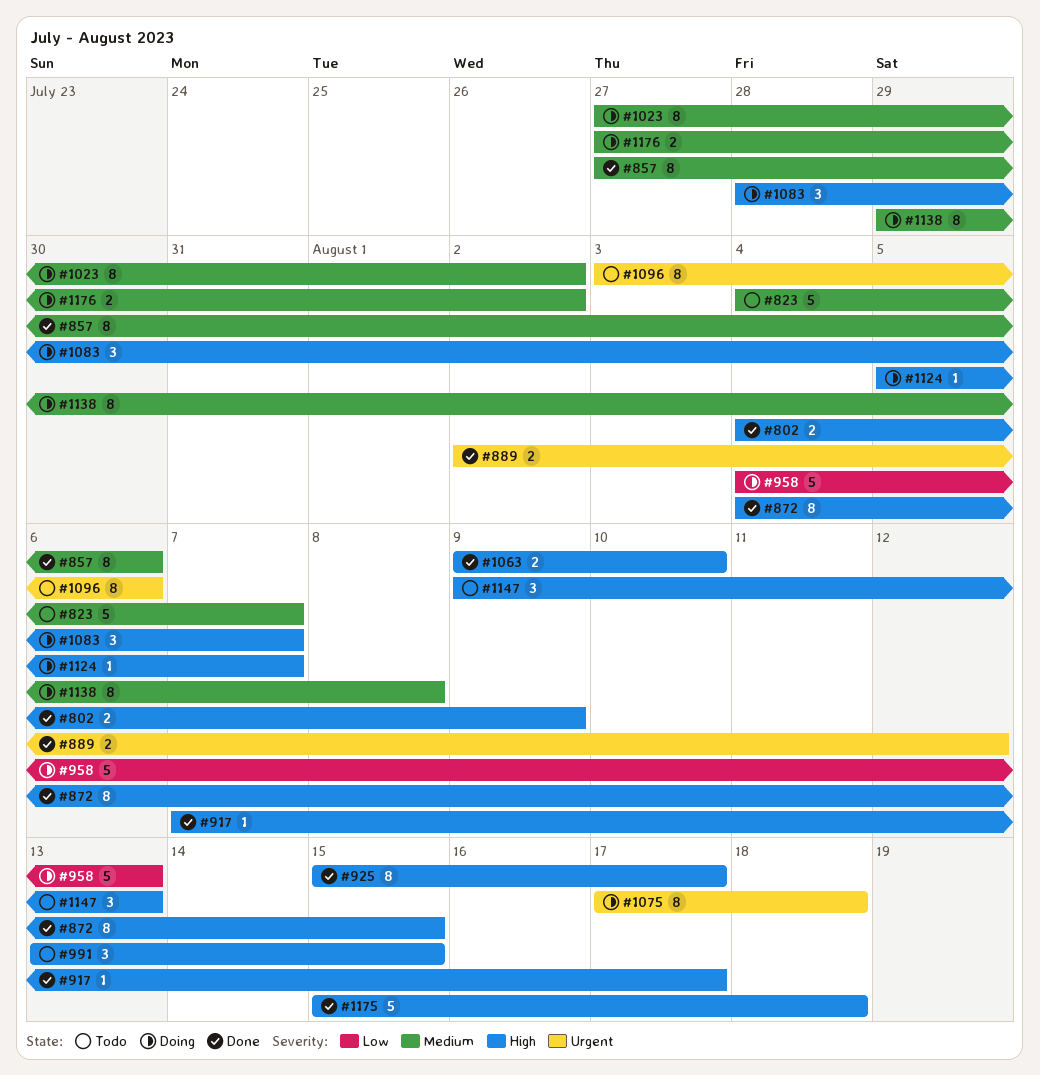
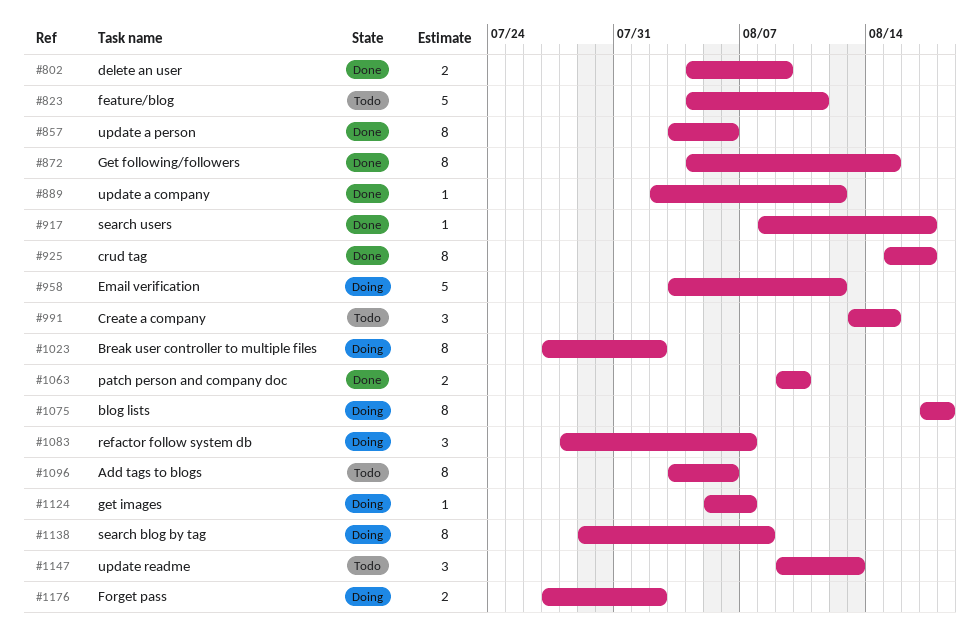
#823, due: Aug 7 -> Aug 11
#857, start: Jul 27 -> Aug 3
#889, estimate: 2 -> 1
#917, start: Aug 7 -> Aug 8
#958, start: Aug 4 -> Aug 3
#958, due: Aug 13 -> Aug 12
#1175: present -> none

